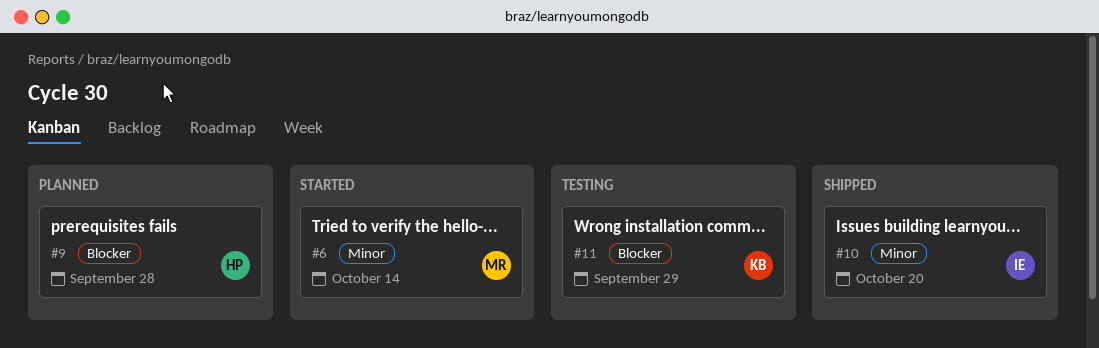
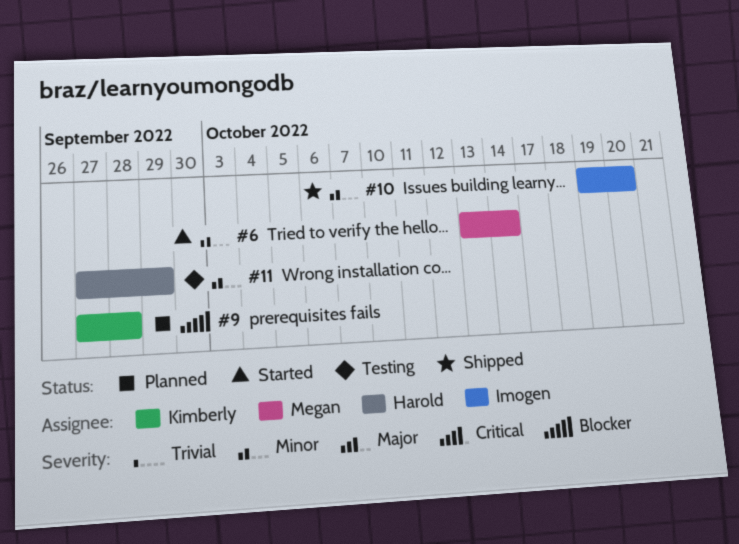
#9, owner: Harold -> Kimberly
#11, owner: Kimberly -> Harold
#11, priority: Blocker -> Minor

